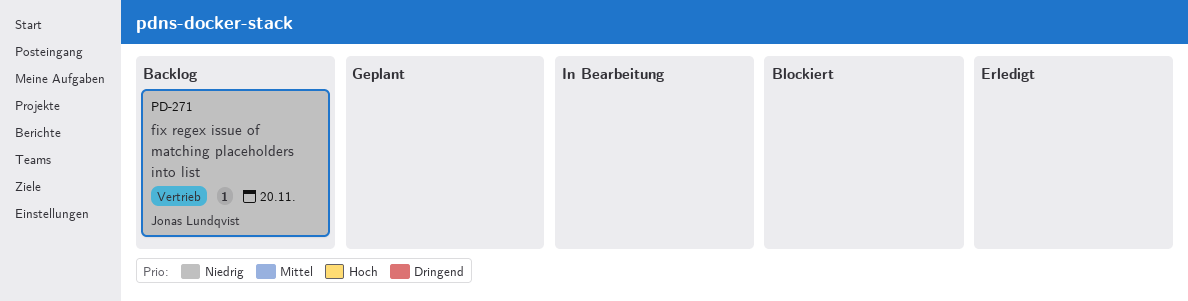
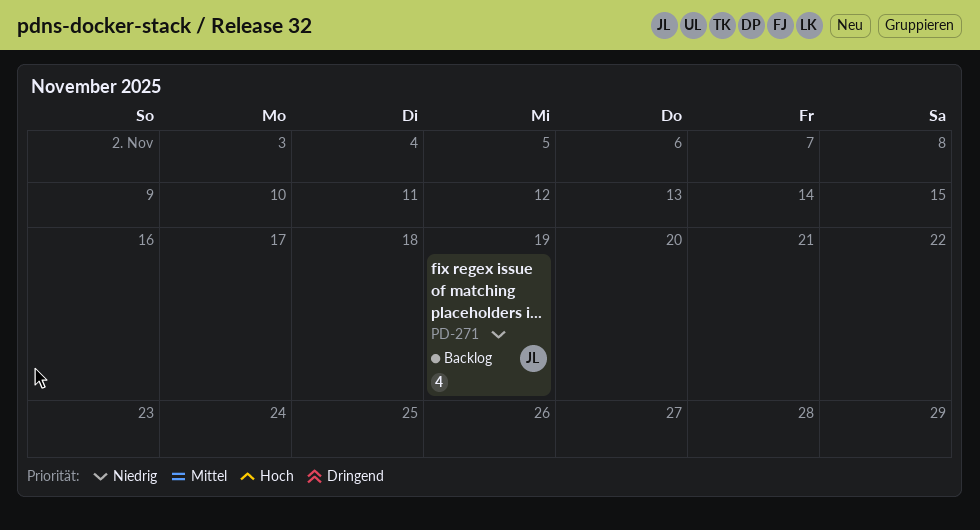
PD-271, estimate: 1 -> 4
PD-271, due: Nov 20 -> Nov 19

